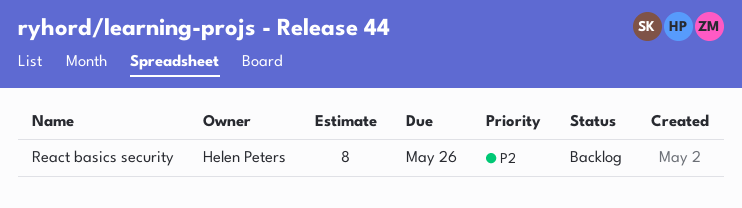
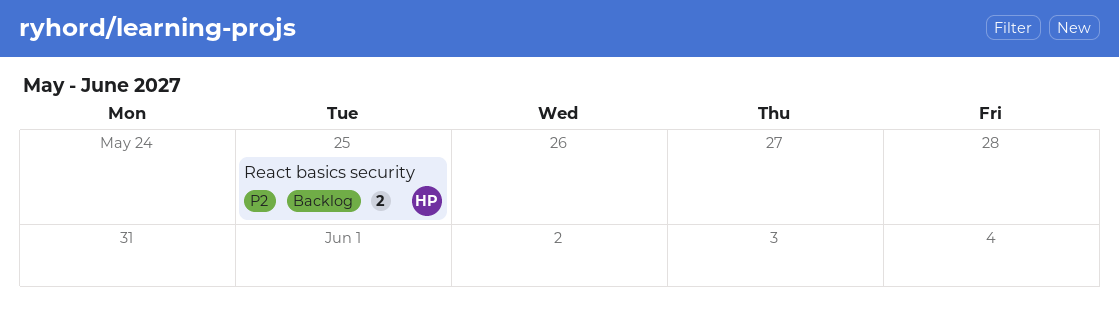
React basics security, estimate: 8 -> 2
React basics security, due: May 26 -> May 25

